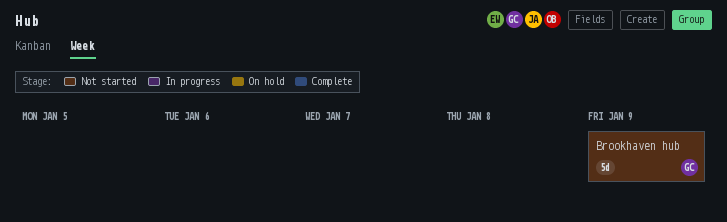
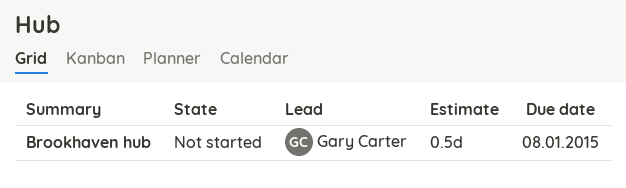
Brookhaven hub, estimate: 5d -> 0.5d
Brookhaven hub, due: Jan 9 -> Jan 8

